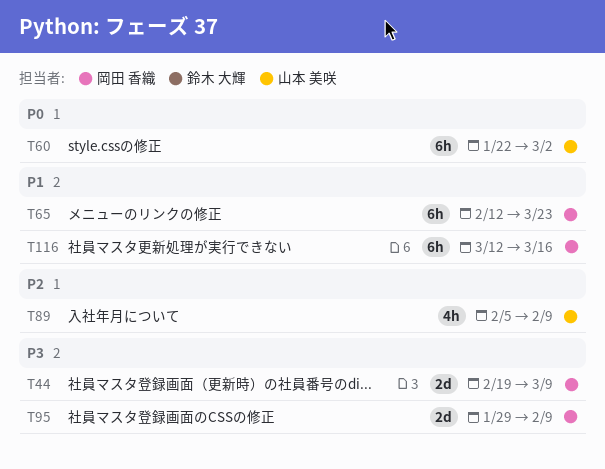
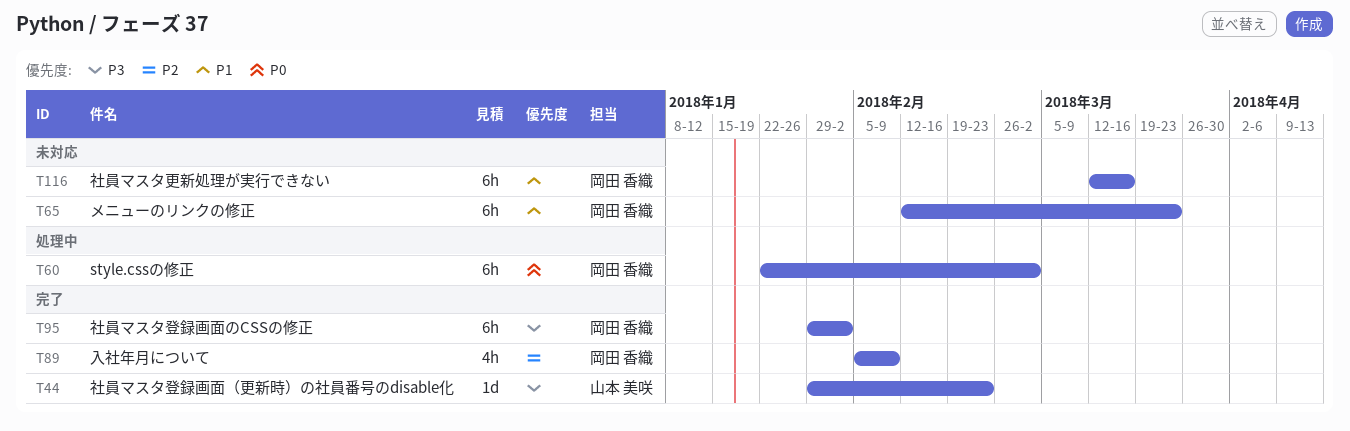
T44, owner: 岡田 香織 -> 山本 美咲
T44, estimate: 2d -> 1d
T44, start: Feb 19 -> Jan 29
T44, due: Mar 9 -> Feb 23
T60, owner: 山本 美咲 -> 岡田 香織
T89, owner: 山本 美咲 -> 岡田 香織
T95, estimate: 2d -> 6h
T95, due: Feb 9 -> Feb 2

